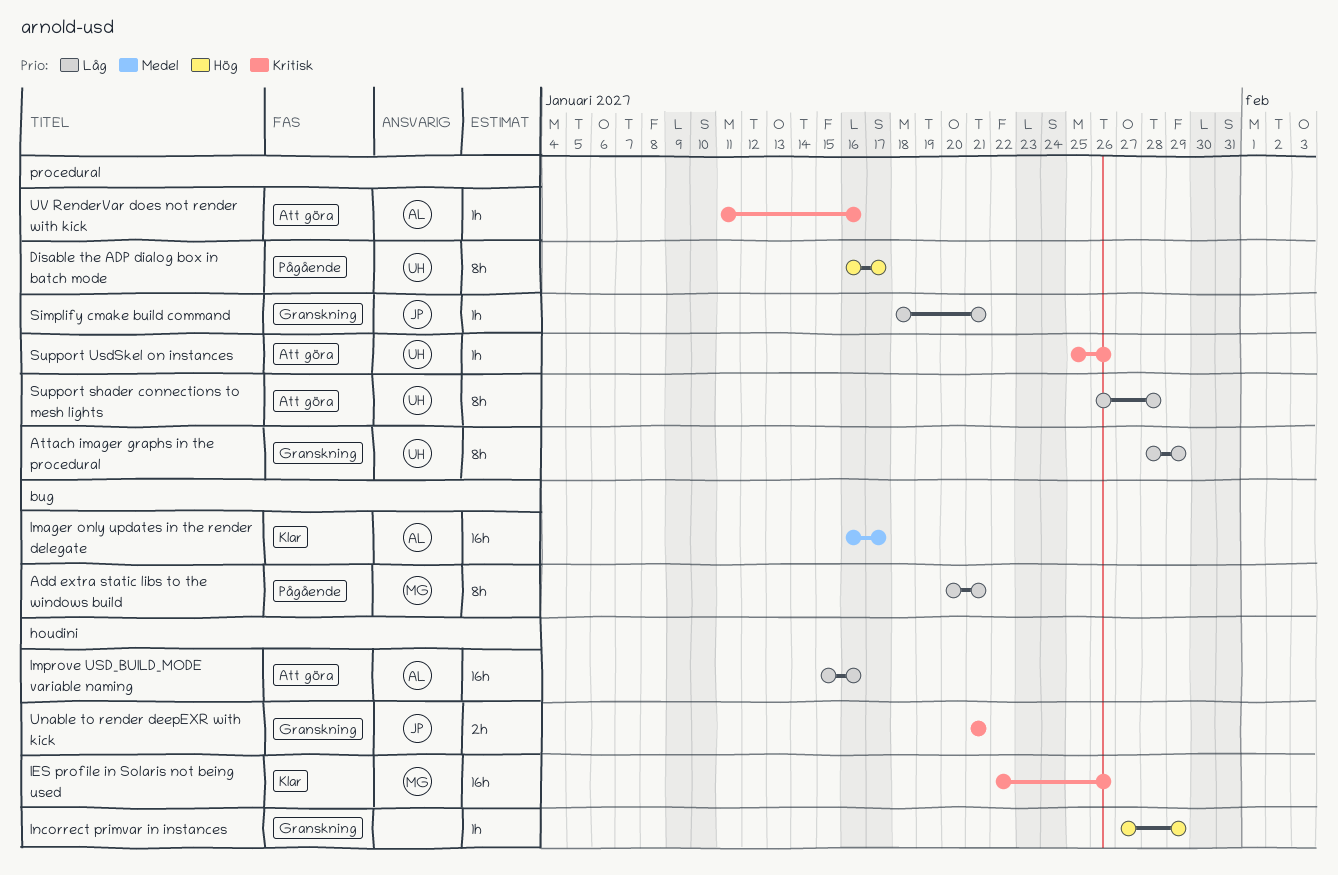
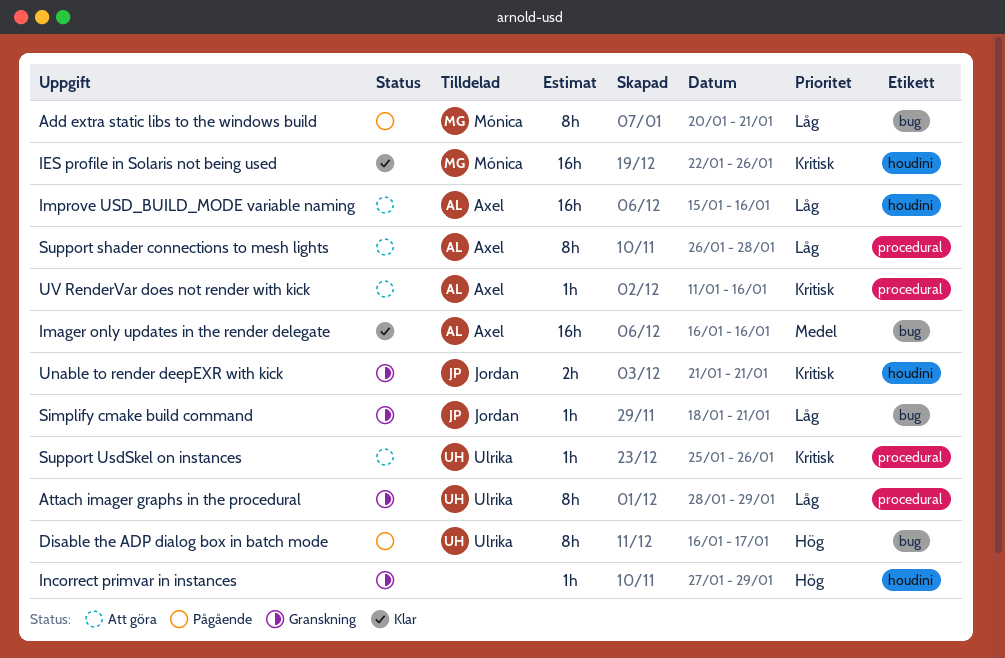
Disable the ADP dialog box in batch mode, label: procedural -> bug
Imager only updates in the render delegate, due: Jan 17 -> Jan 16
Simplify cmake build command, label: procedural -> bug
Support shader connections to mesh lights, owner: Ulrika -> Axel

